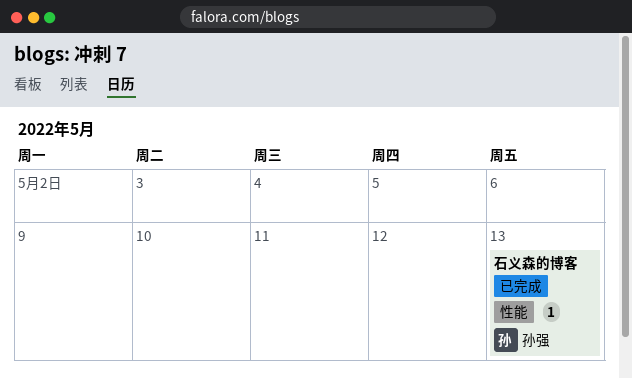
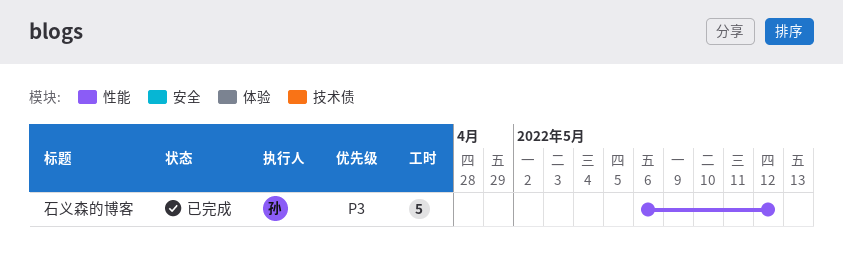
石义森的博客, estimate: 1 -> 5
石义森的博客, due: May 13 -> May 12

